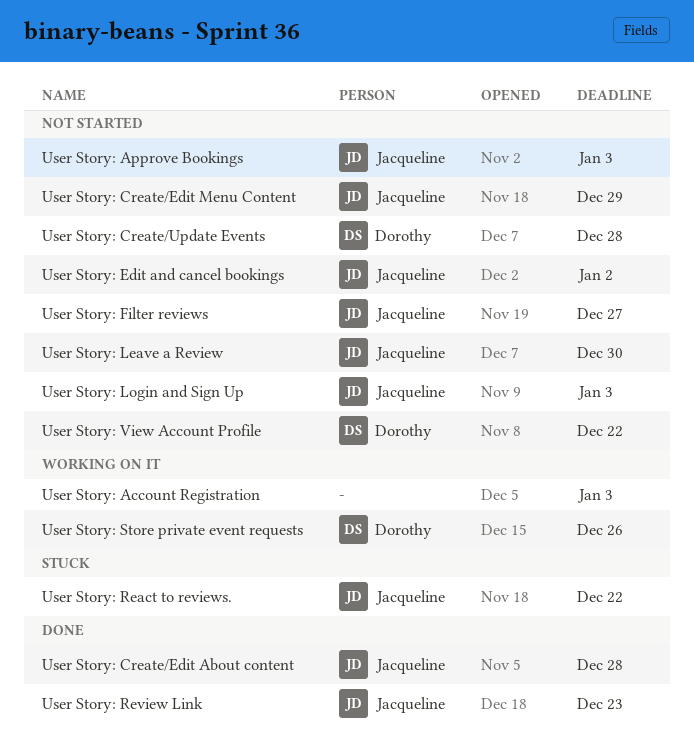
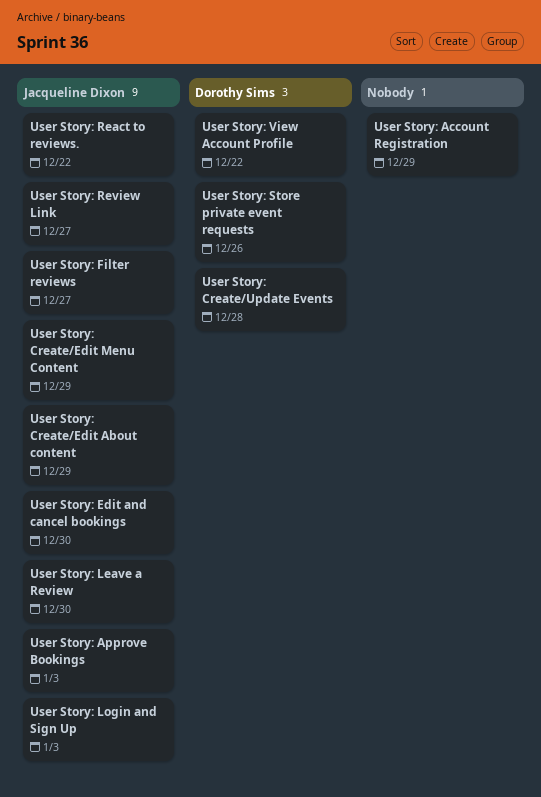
User Story: Account Registration, due: Jan 3 -> Dec 29
User Story: Create/Edit About content, due: Dec 28 -> Dec 29
User Story: Edit and cancel bookings, due: Jan 2 -> Dec 30
User Story: Review Link, due: Dec 23 -> Dec 27

